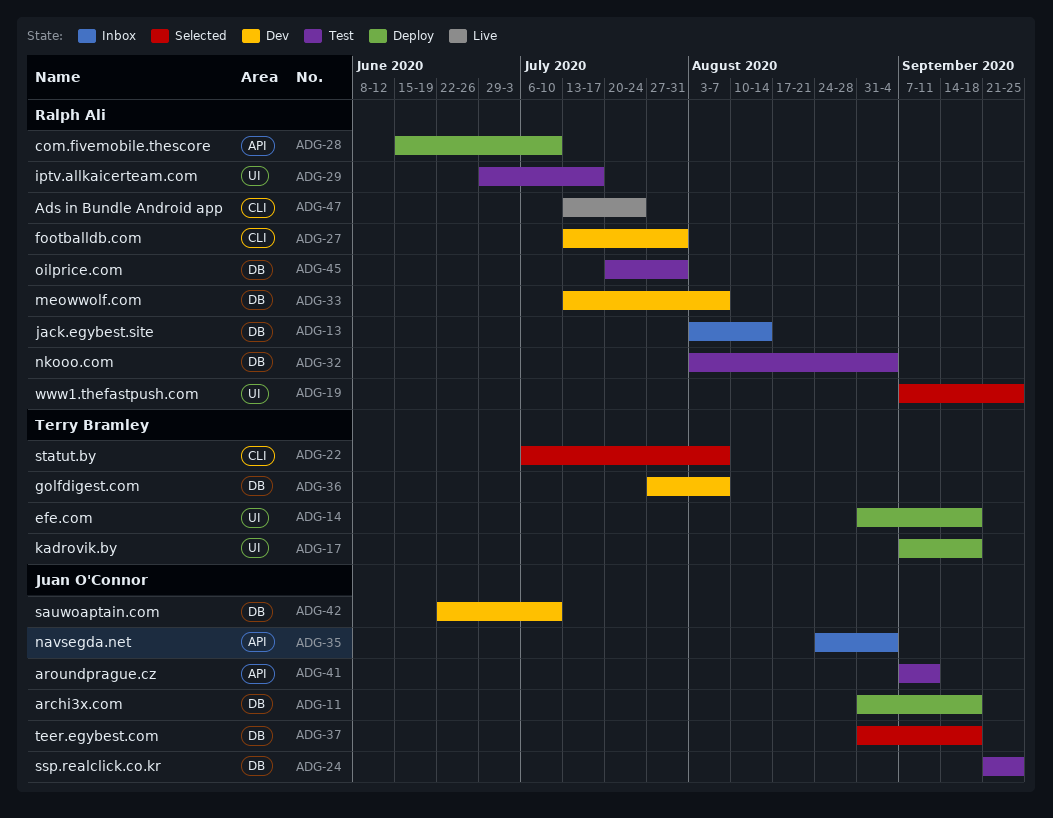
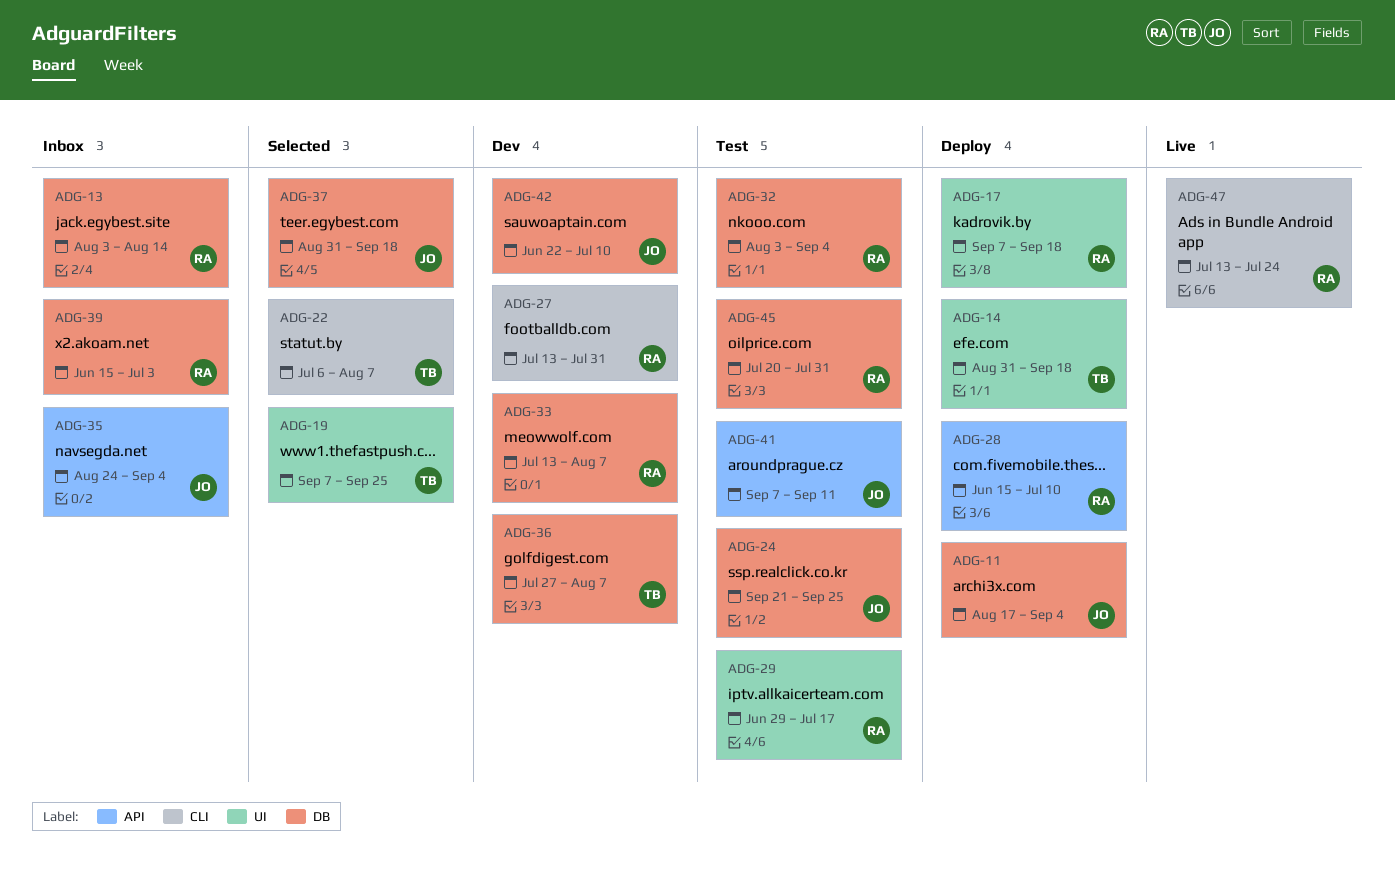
ADG-11, start: Aug 31 -> Aug 17
ADG-11, due: Sep 18 -> Sep 4
ADG-17, owner: Terry Bramley -> Ralph Ali
ADG-19, owner: Ralph Ali -> Terry Bramley
ADG-39: none -> present

